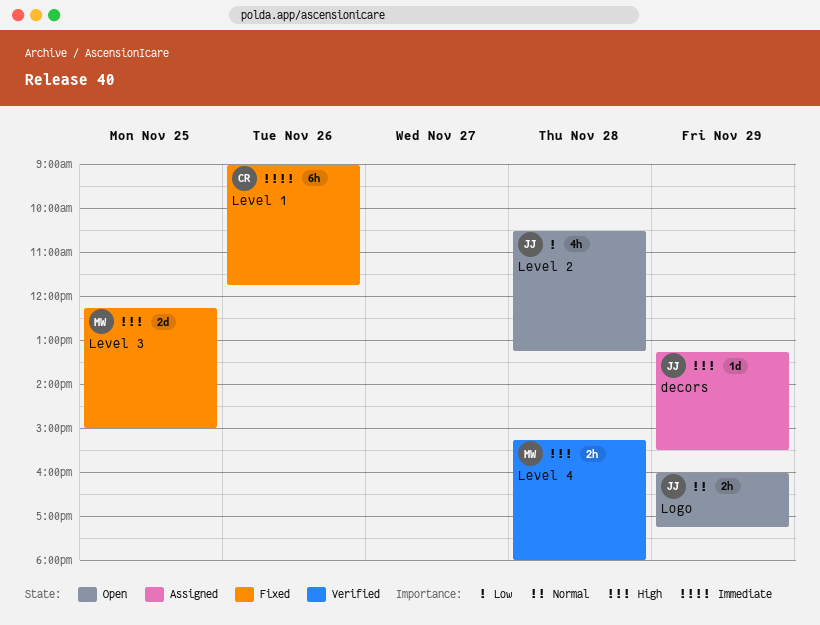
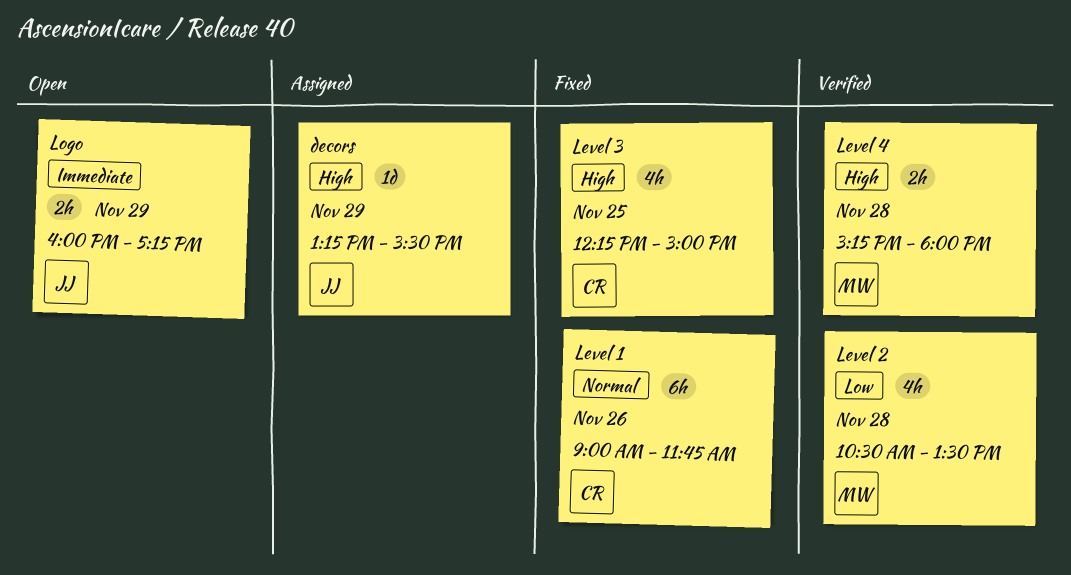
Level 1, priority: Immediate -> Normal
Level 2, status: Open -> Verified
Level 2, owner: JJ -> MW
Level 2, ends: 13:15 -> 13:30
Level 3, owner: MW -> CR
Level 3, estimate: 2d -> 4h
Logo, priority: Normal -> Immediate

